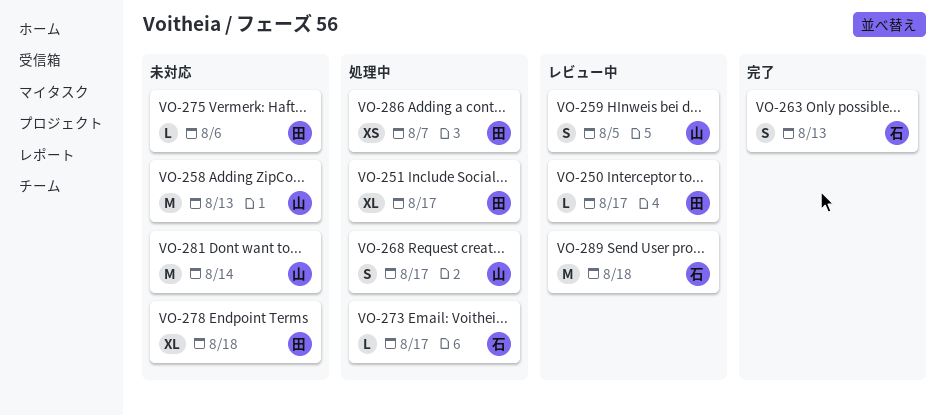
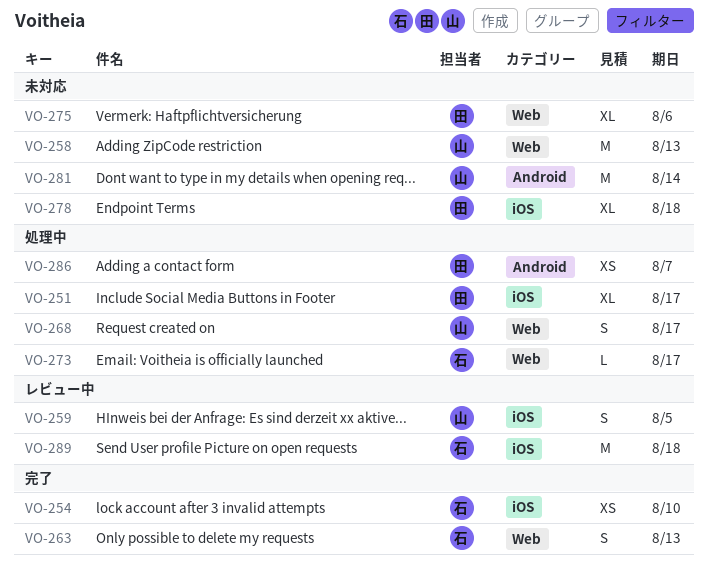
VO-250: present -> none
VO-254: none -> present
VO-275, estimate: L -> XL

